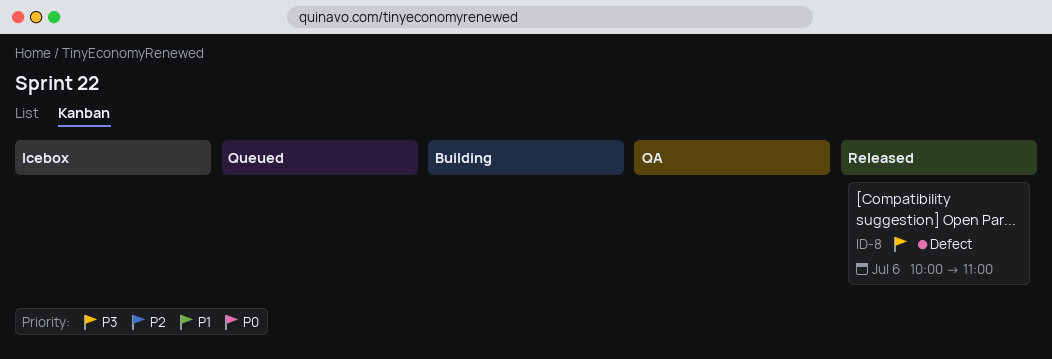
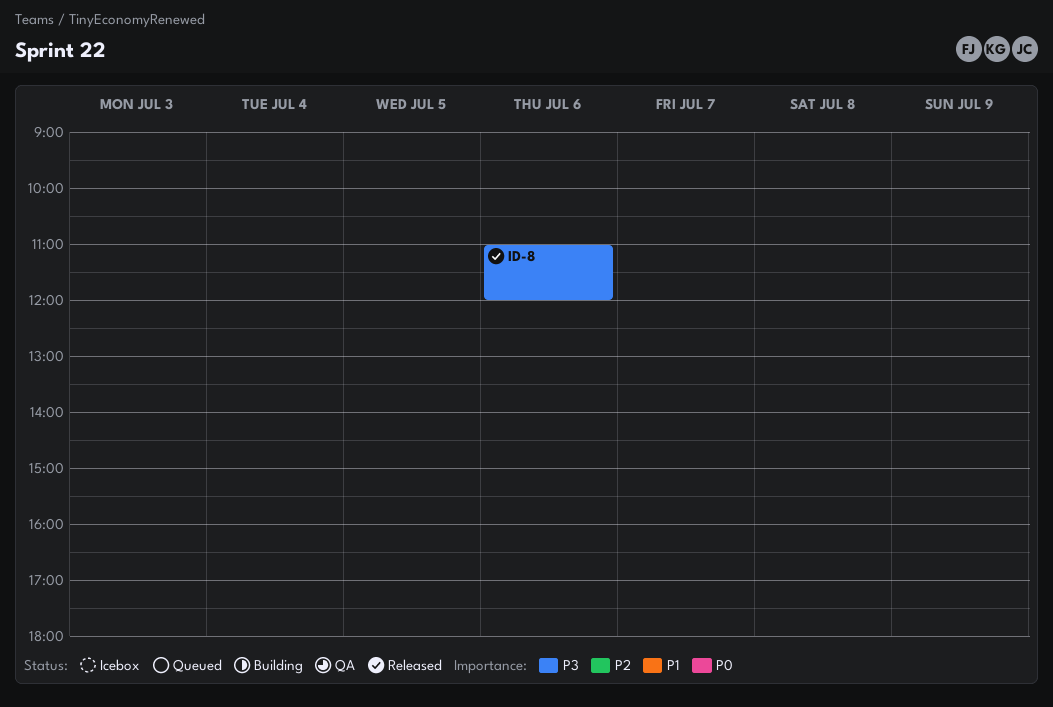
ID-8, begins: 10:00 -> 11:00
ID-8, ends: 11:00 -> 12:00

